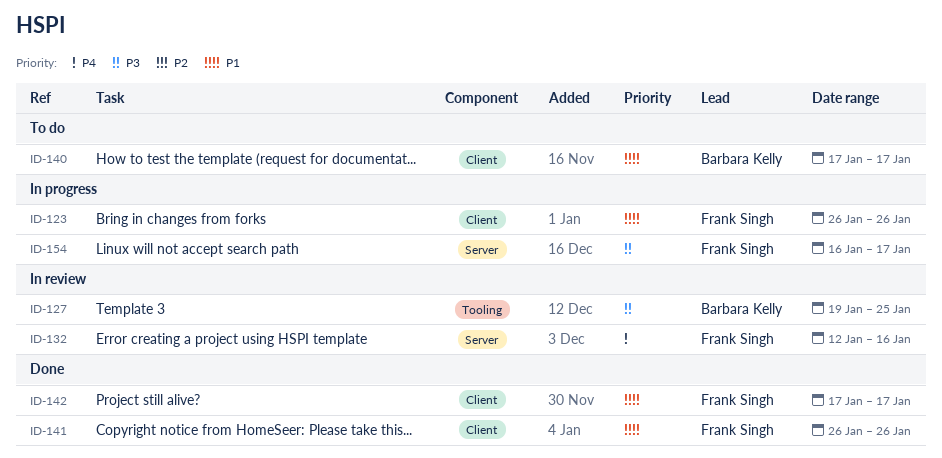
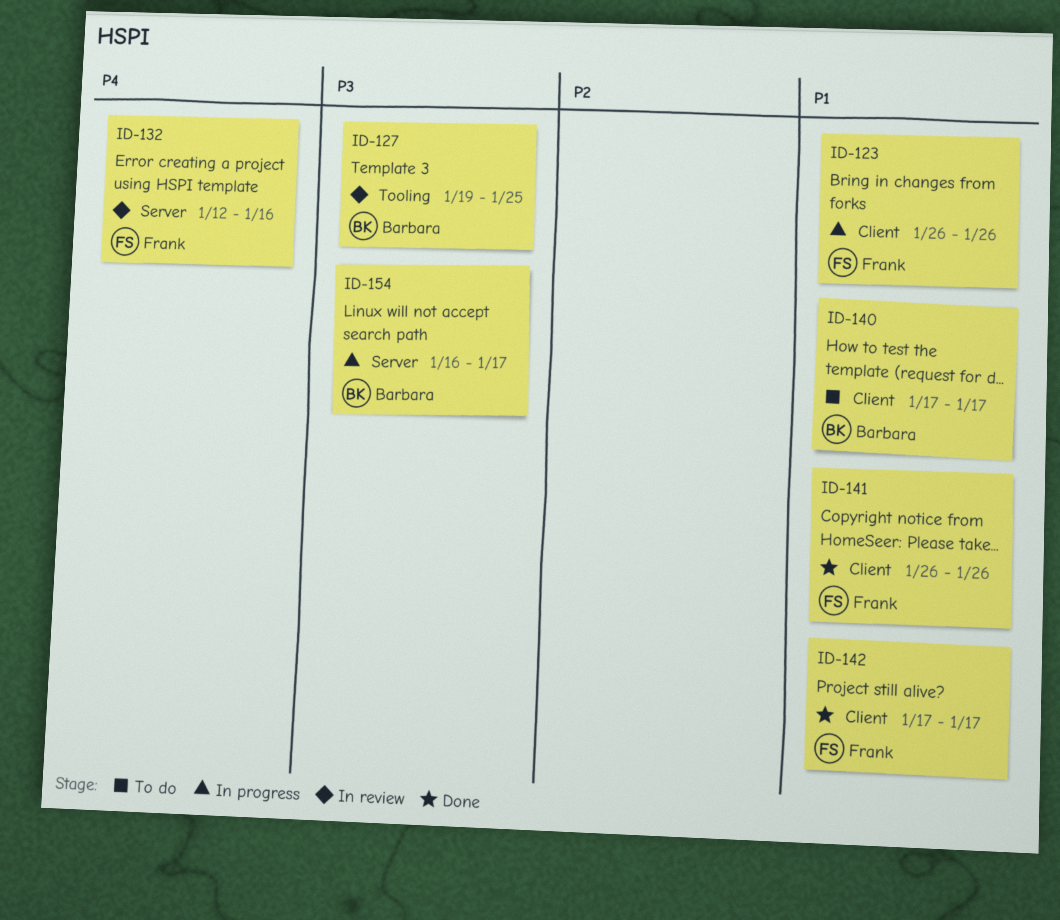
ID-154, owner: Frank Singh -> Barbara Kelly

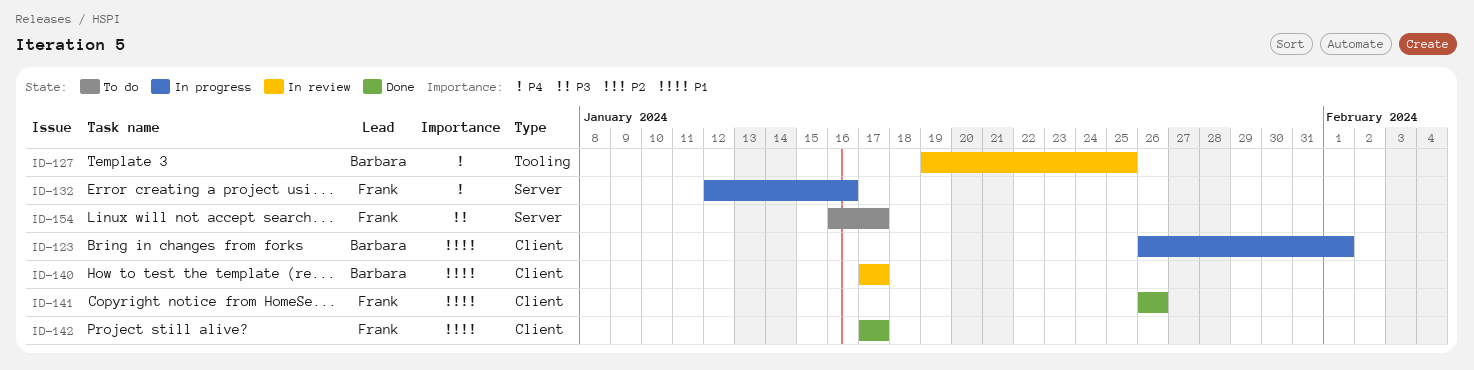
ID-123, owner: Frank -> Barbara
ID-123, due: Jan 26 -> Feb 1
ID-127, priority: P3 -> P4
ID-132, status: In review -> In progress
ID-140, status: To do -> In review
ID-154, status: In progress -> To do
ID-154, owner: Barbara -> Frank

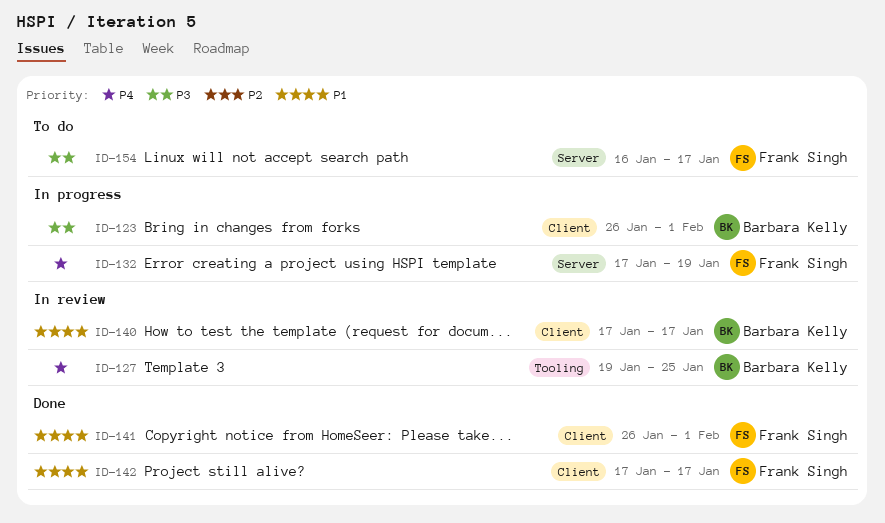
ID-123, priority: P1 -> P3
ID-132, start: Jan 12 -> Jan 17
ID-132, due: Jan 16 -> Jan 19
ID-141, due: Jan 26 -> Feb 1

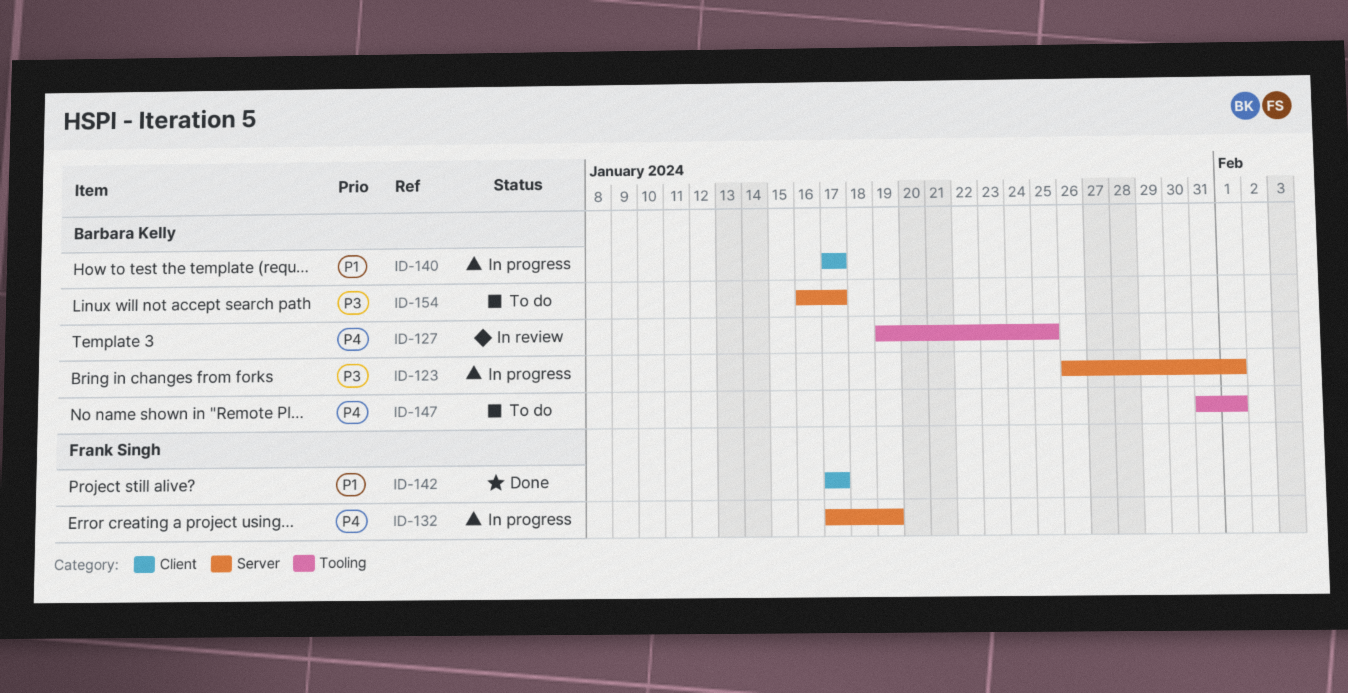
ID-123, label: Client -> Server
ID-140, status: In review -> In progress
ID-141: present -> none
ID-147: none -> present
ID-154, owner: Frank Singh -> Barbara Kelly

